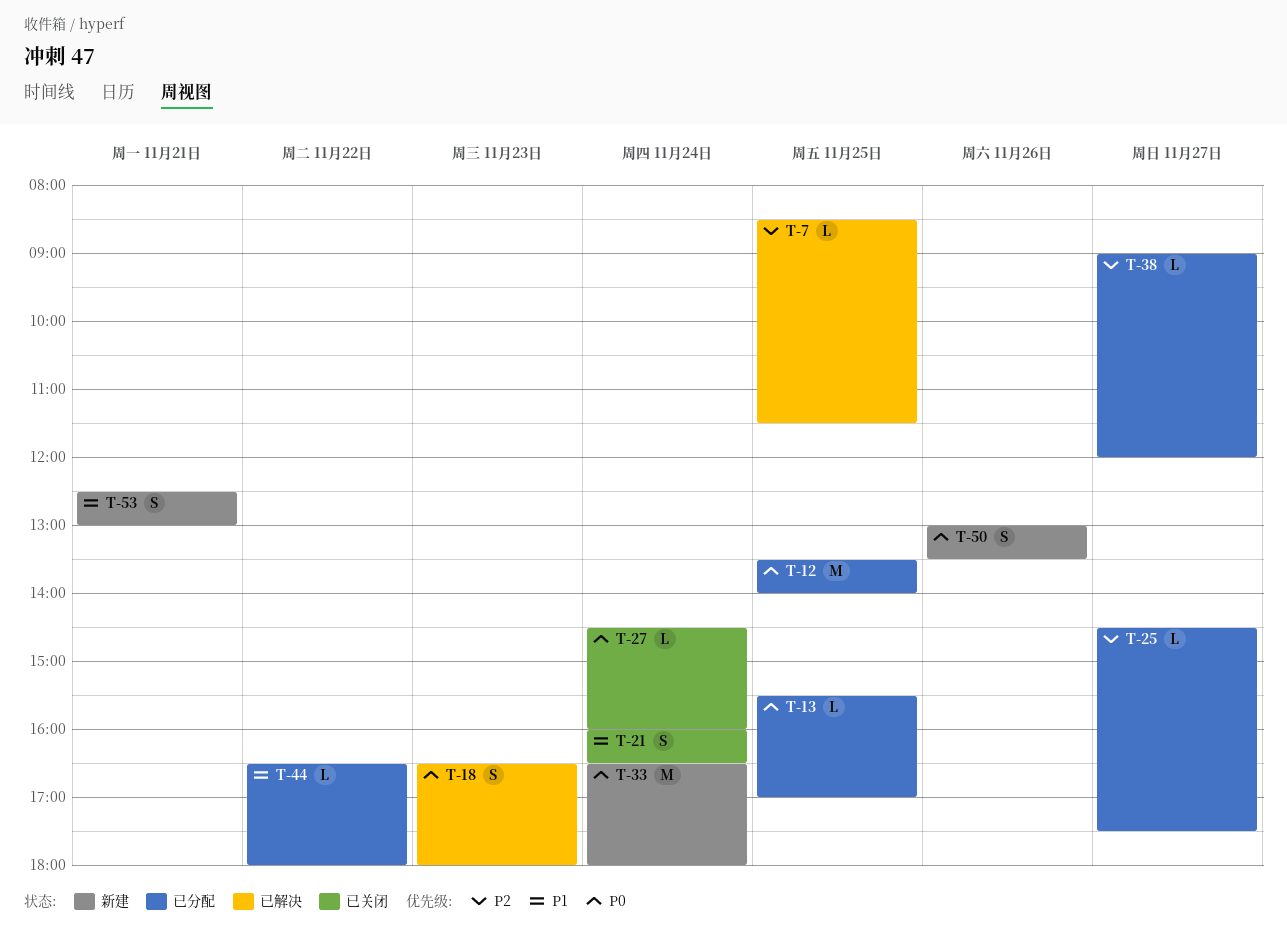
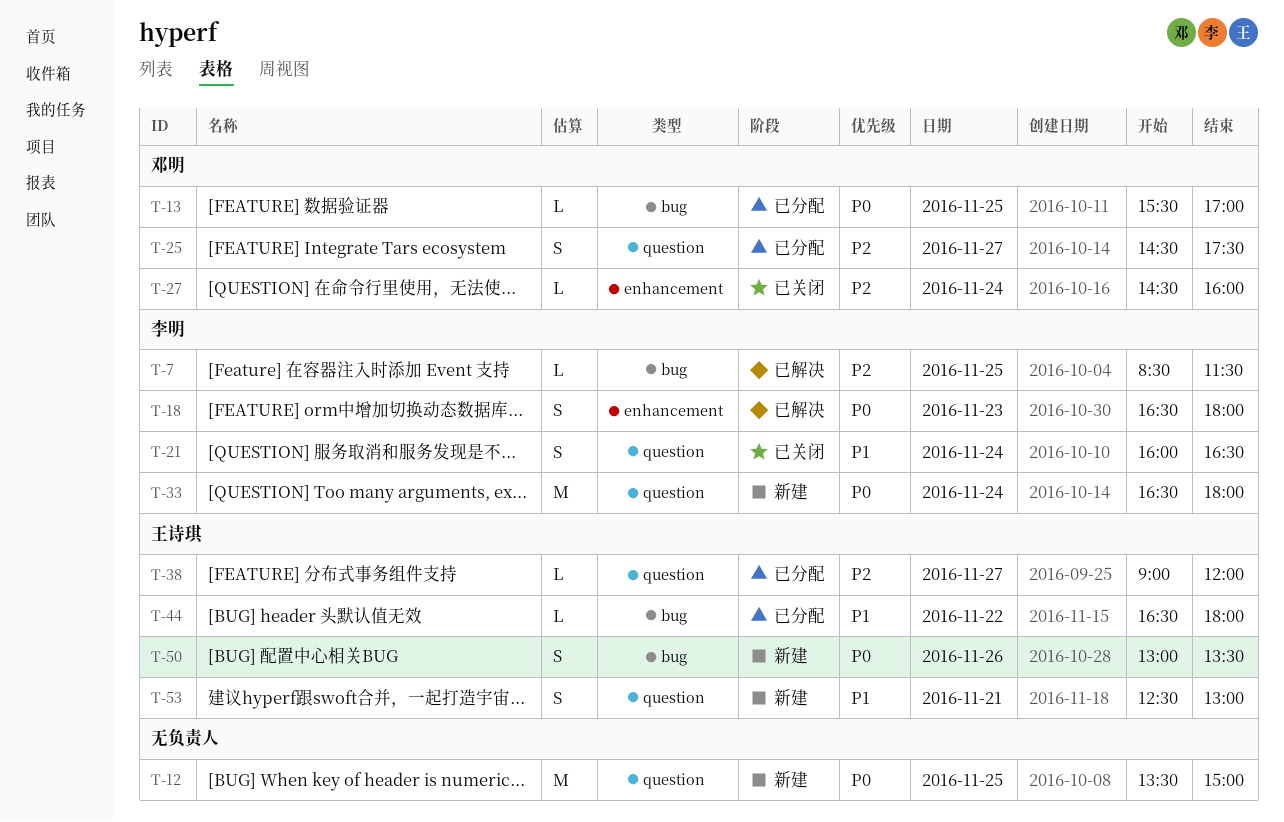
T-12, status: 已分配 -> 新建
T-12, ends: 14:00 -> 15:00
T-25, estimate: L -> S
T-27, priority: P0 -> P2

